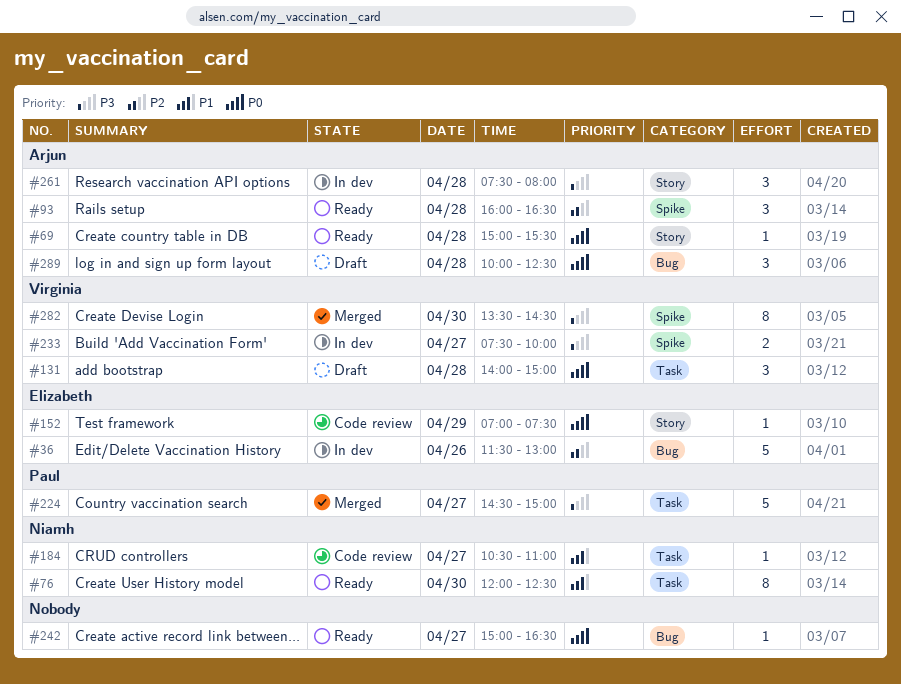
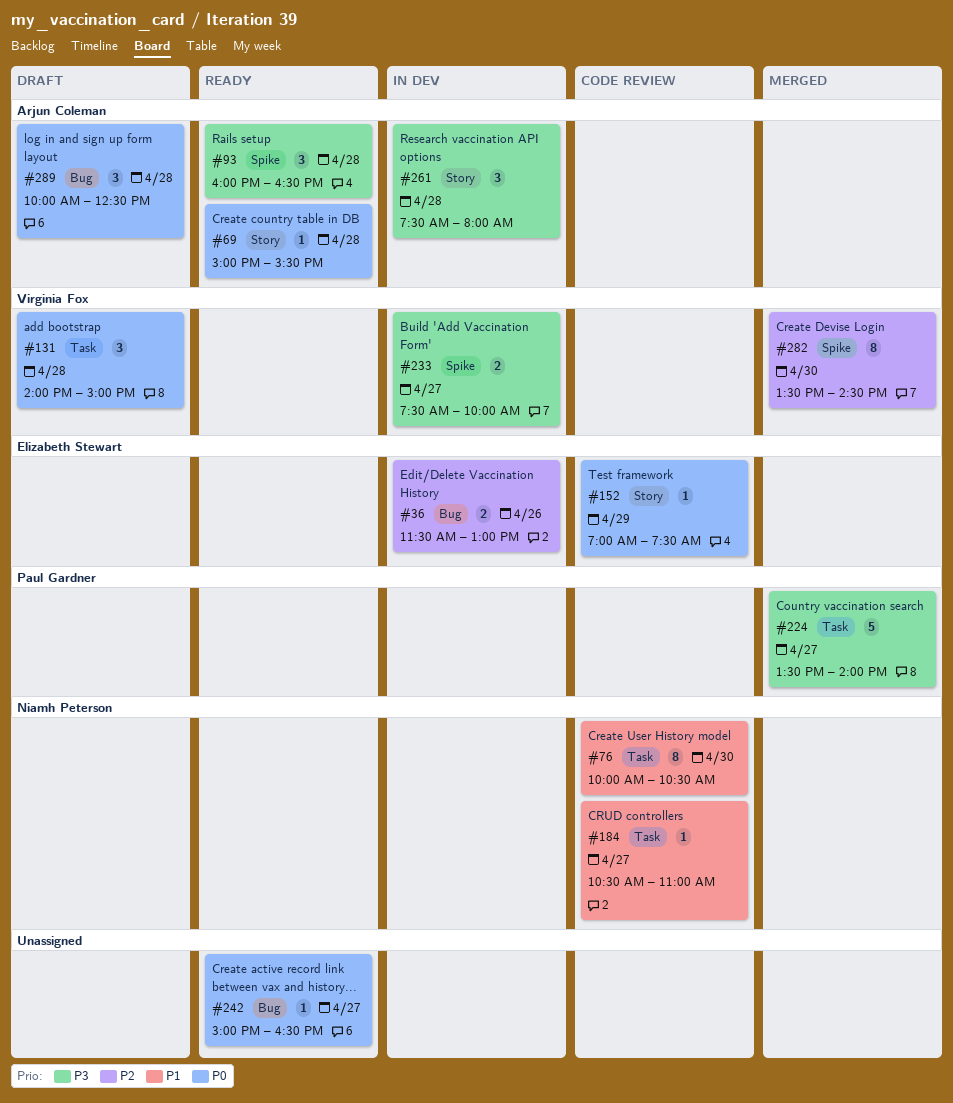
#36, estimate: 5 -> 2
#76, status: Ready -> Code review
#76, begins: 12:00 -> 10:00
#76, ends: 12:30 -> 10:30
#93, priority: P2 -> P3
#224, begins: 14:30 -> 13:30
#224, ends: 15:00 -> 14:00
#282, priority: P3 -> P2

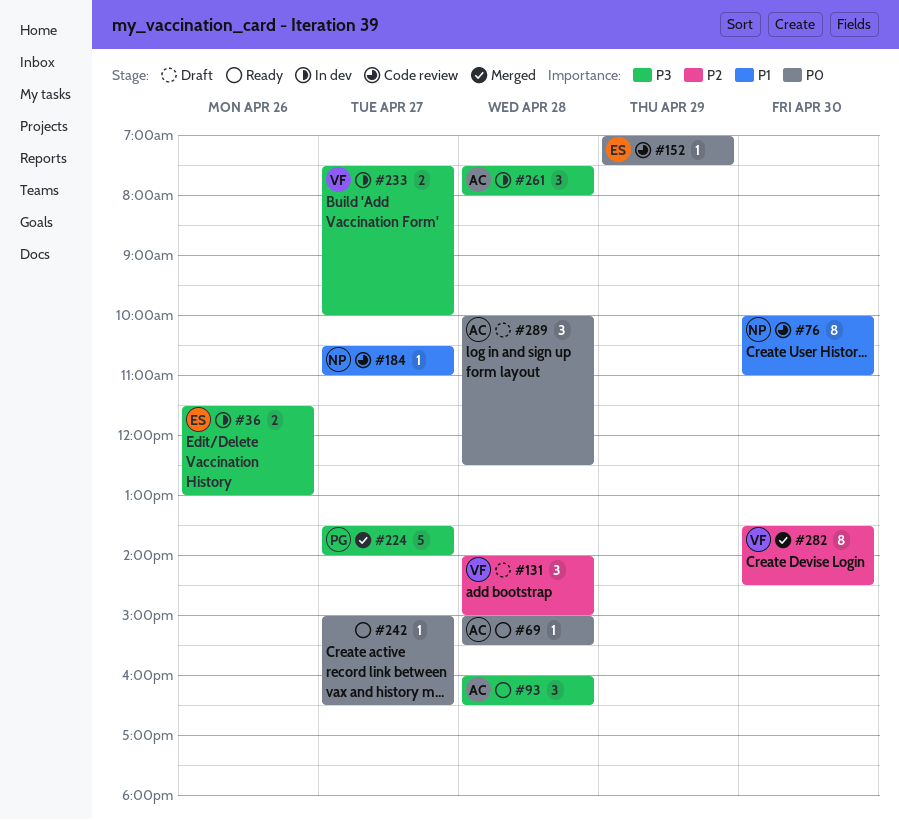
#36, priority: P2 -> P3
#76, ends: 10:30 -> 11:00
#131, priority: P0 -> P2

